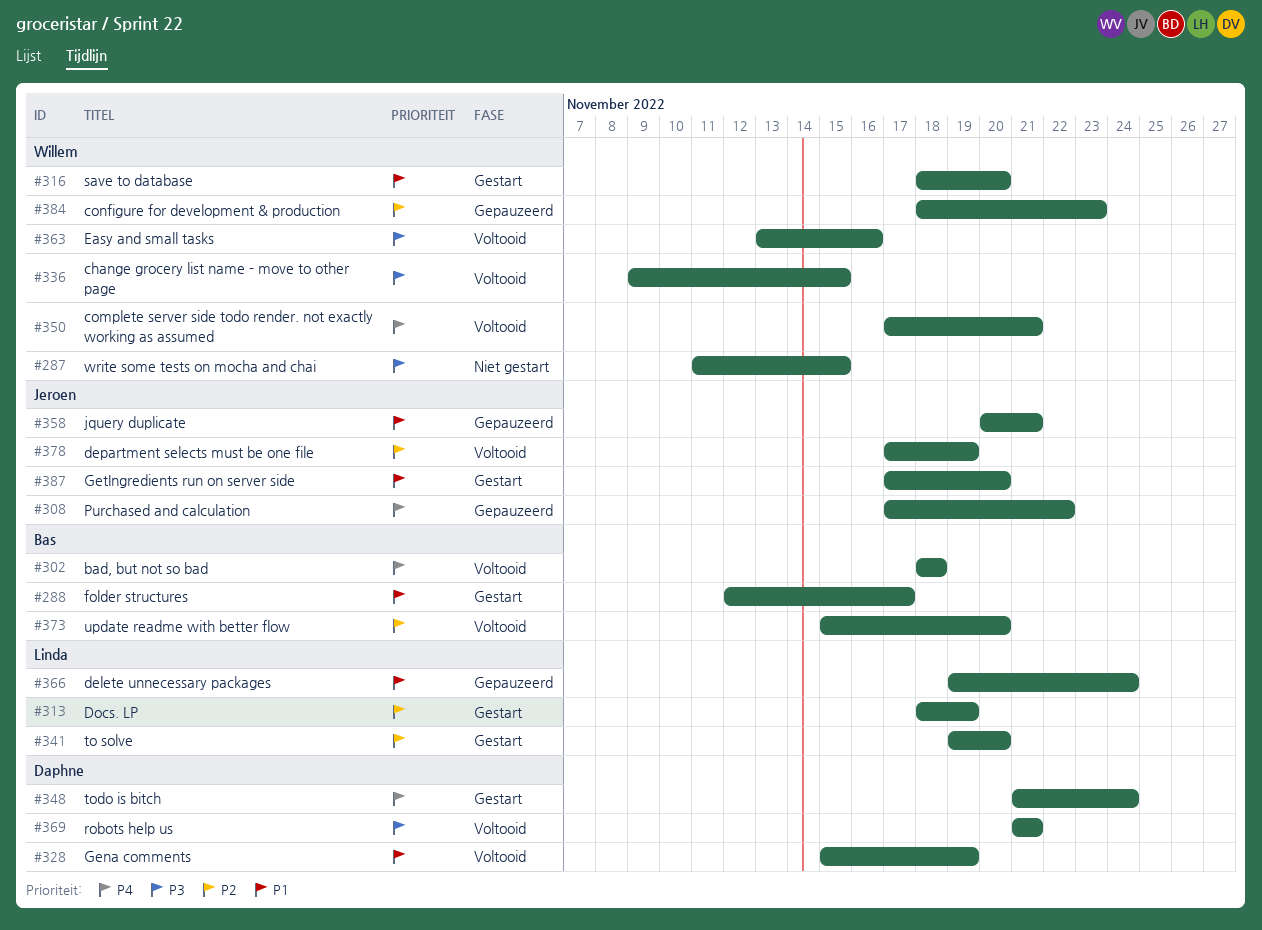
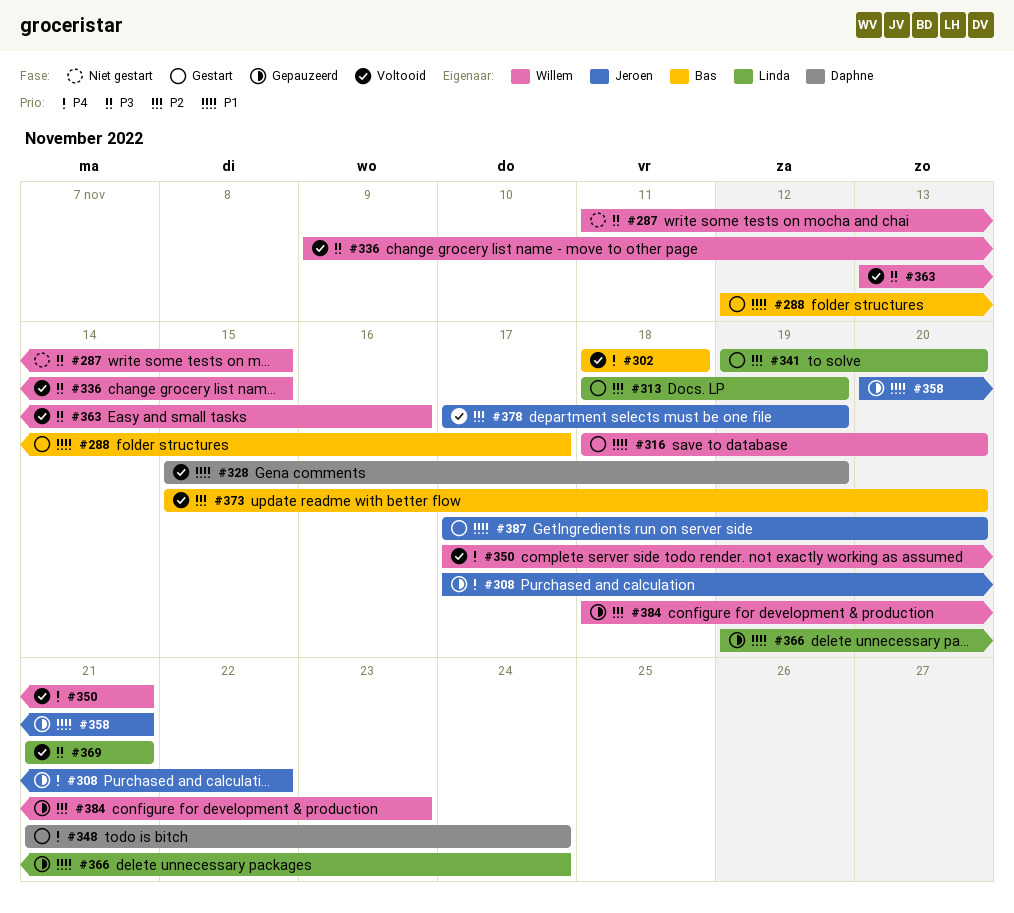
#369, owner: Daphne -> Linda

